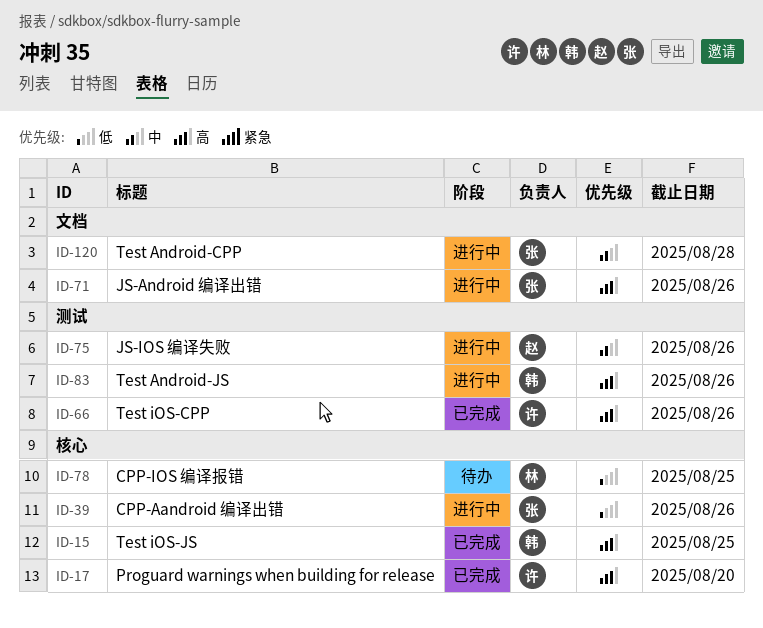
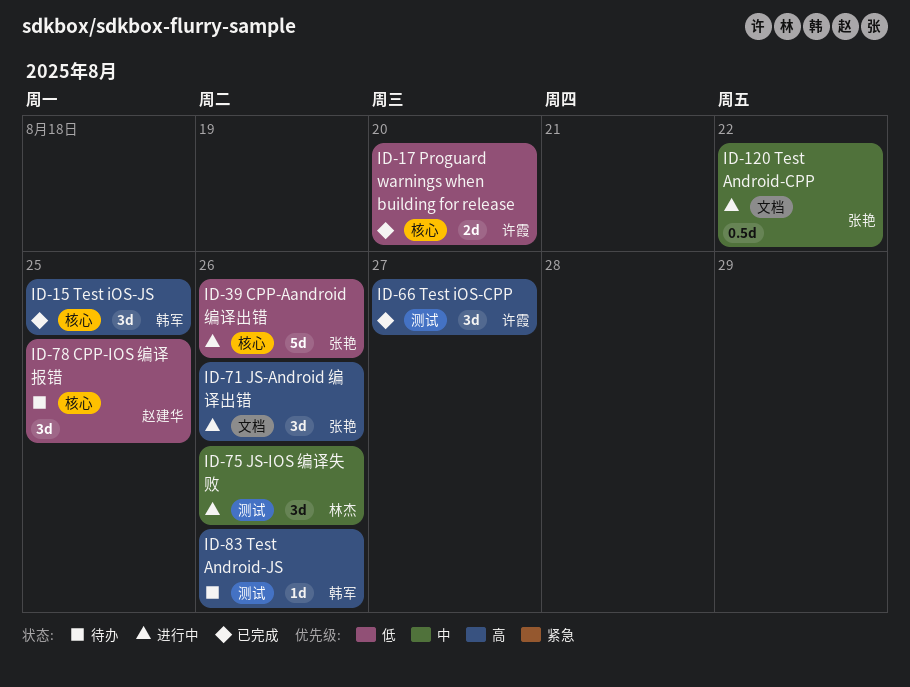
ID-17, priority: 高 -> 低
ID-66, due: Aug 26 -> Aug 27
ID-75, owner: 赵建华 -> 林杰
ID-78, owner: 林杰 -> 赵建华
ID-83, status: 进行中 -> 待办
ID-120, due: Aug 28 -> Aug 22

